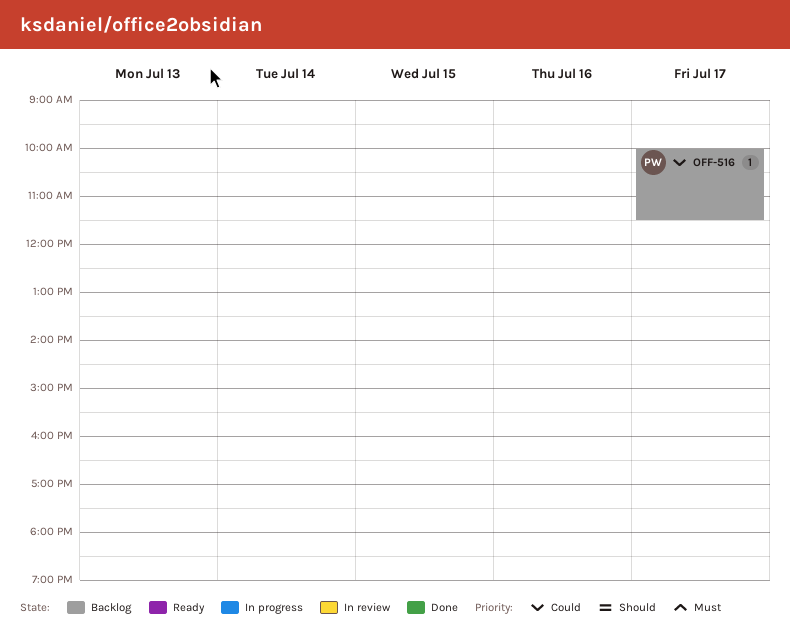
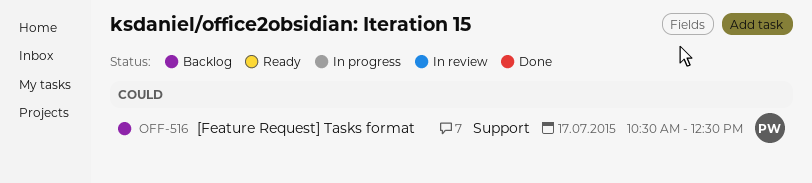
OFF-516, begins: 10:00 -> 10:30
OFF-516, ends: 11:30 -> 12:30

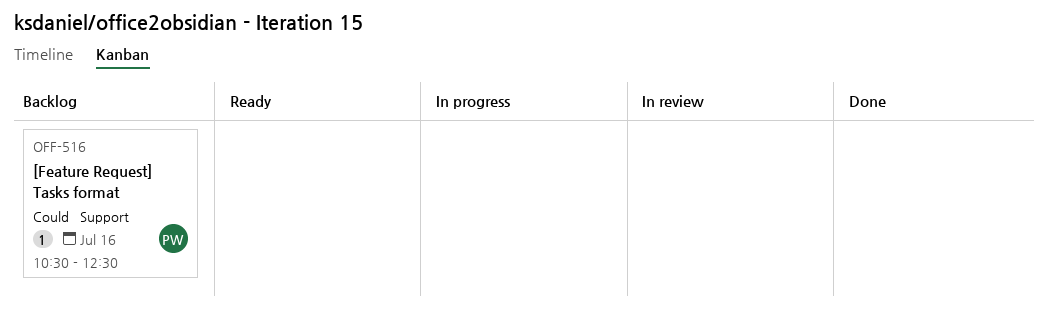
OFF-516, day: Jul 17 -> Jul 16

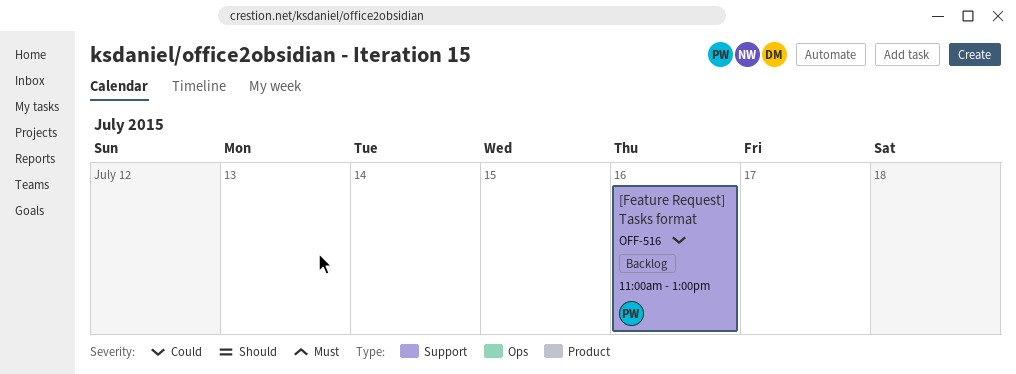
OFF-516, begins: 10:30 -> 11:00
OFF-516, ends: 12:30 -> 13:00

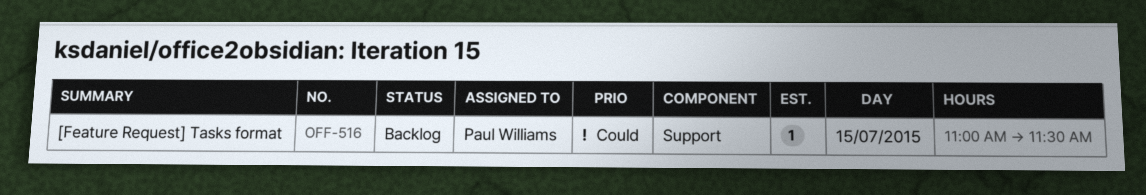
OFF-516, day: Jul 16 -> Jul 15
OFF-516, ends: 13:00 -> 11:30

